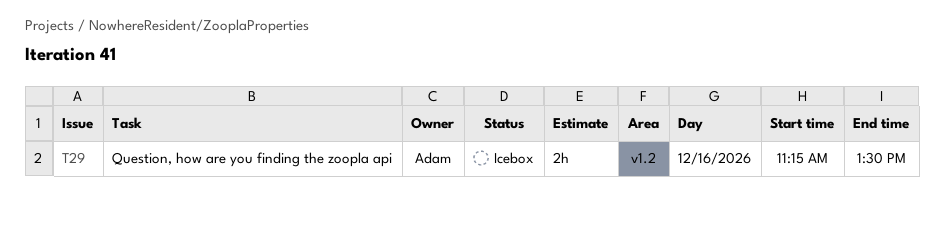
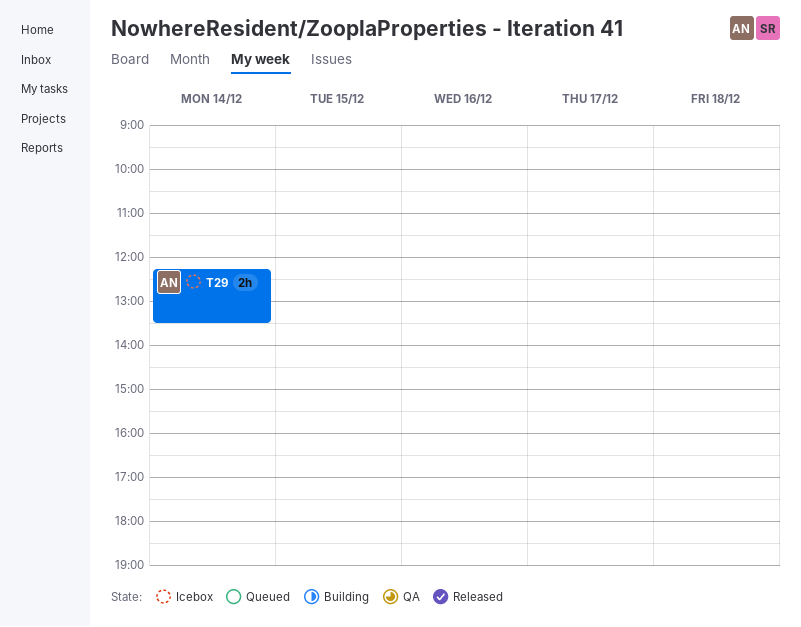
T29, day: Dec 16 -> Dec 14
T29, begins: 11:15 -> 12:15

